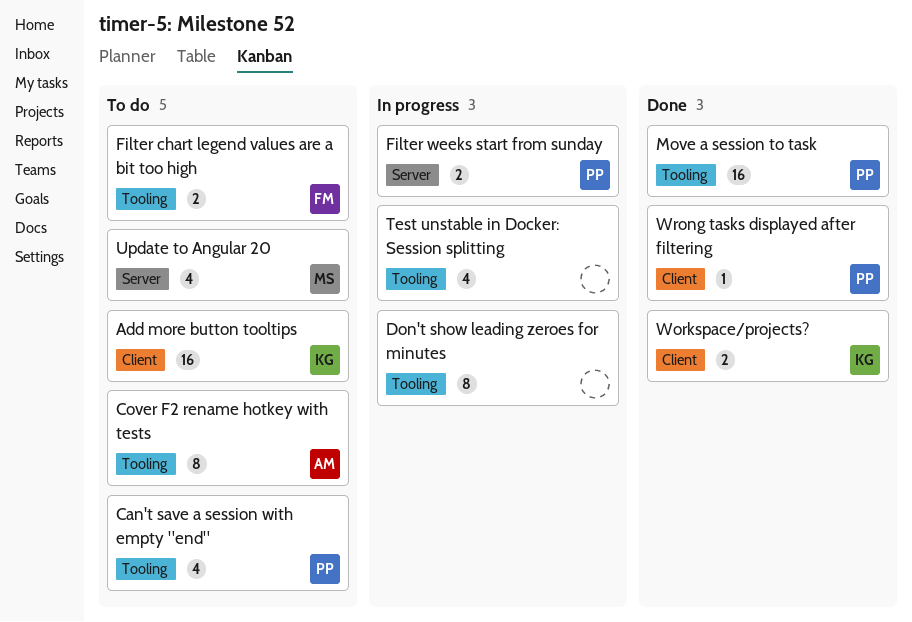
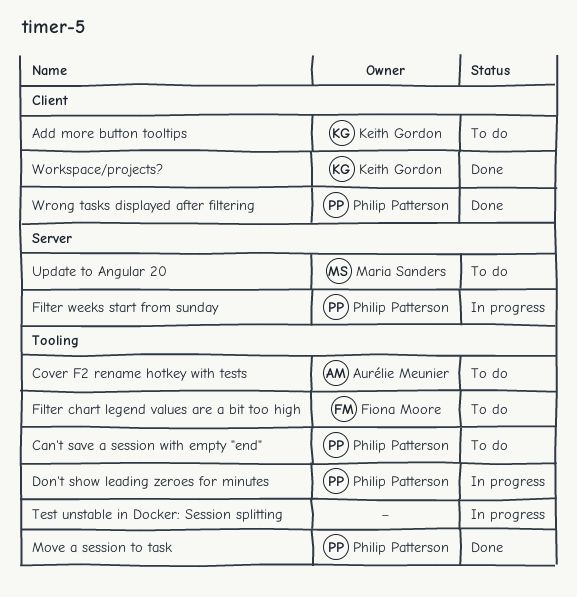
Don't show leading zeroes for minutes, owner: none -> Philip Patterson

